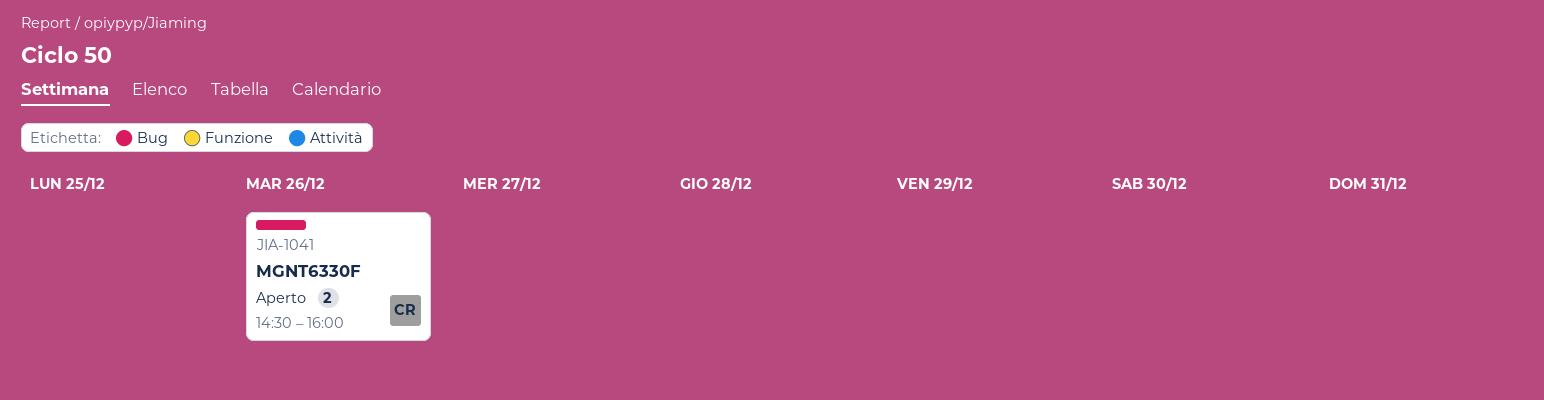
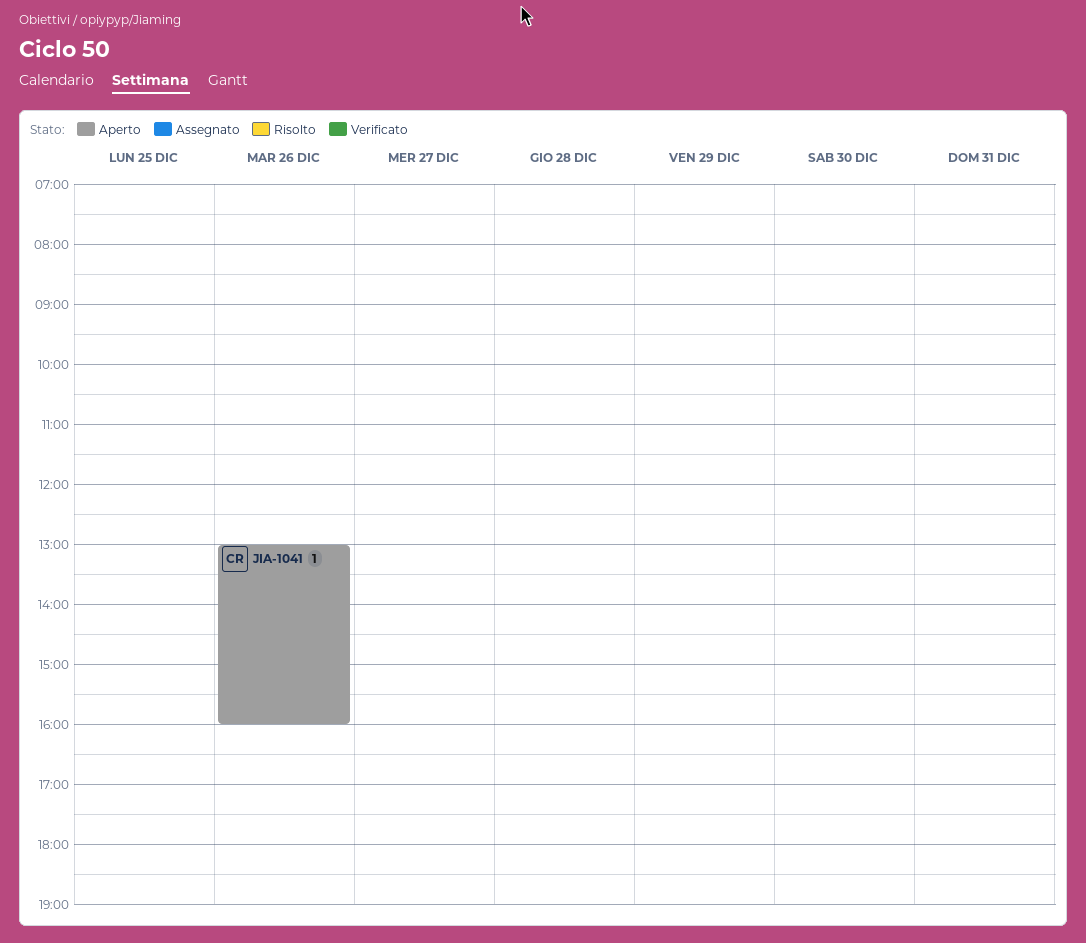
JIA-1041, estimate: 2 -> 1
JIA-1041, begins: 14:30 -> 13:00

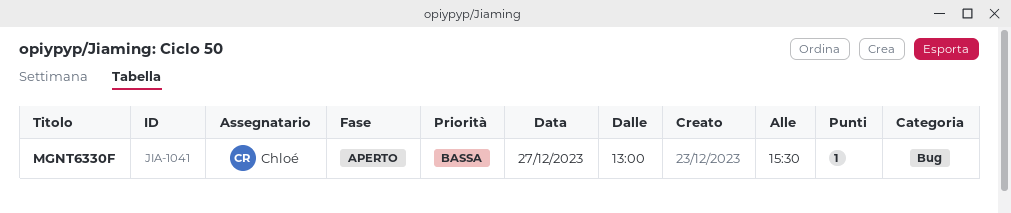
JIA-1041, day: Dec 26 -> Dec 27
JIA-1041, ends: 16:00 -> 15:30

